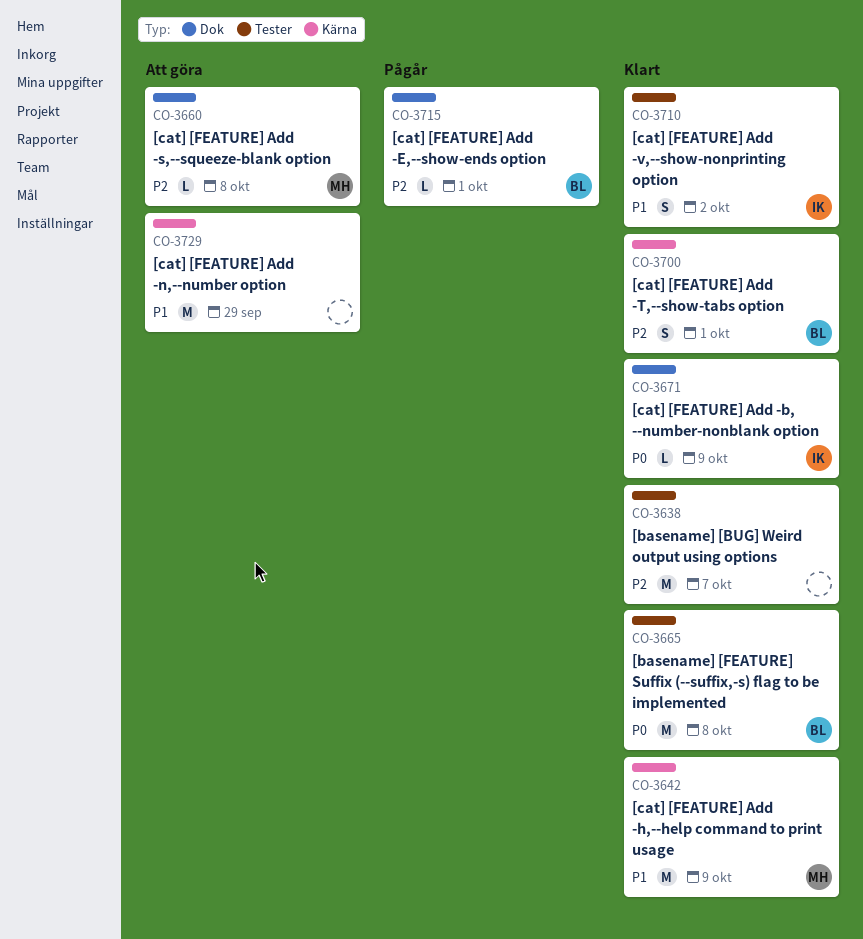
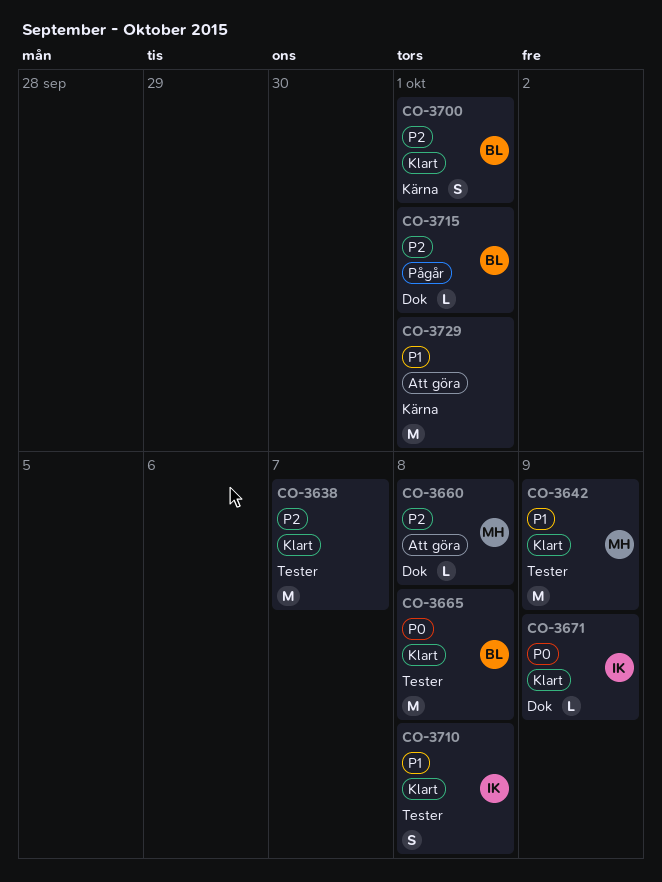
CO-3642, label: Kärna -> Tester
CO-3710, due: Oct 2 -> Oct 8
CO-3729, due: Sep 29 -> Oct 1

